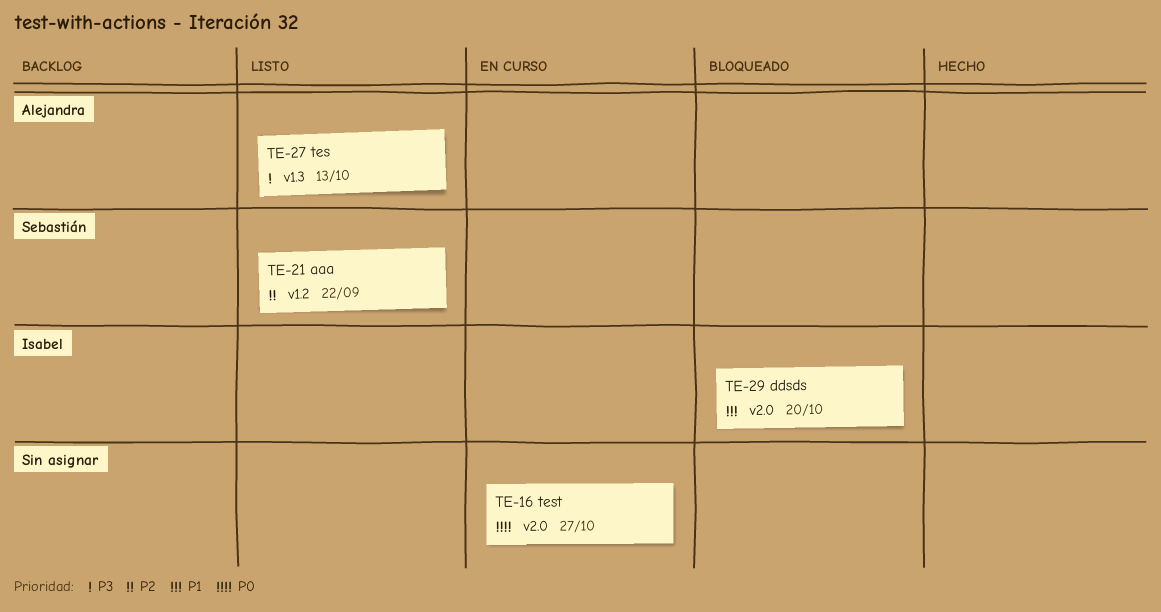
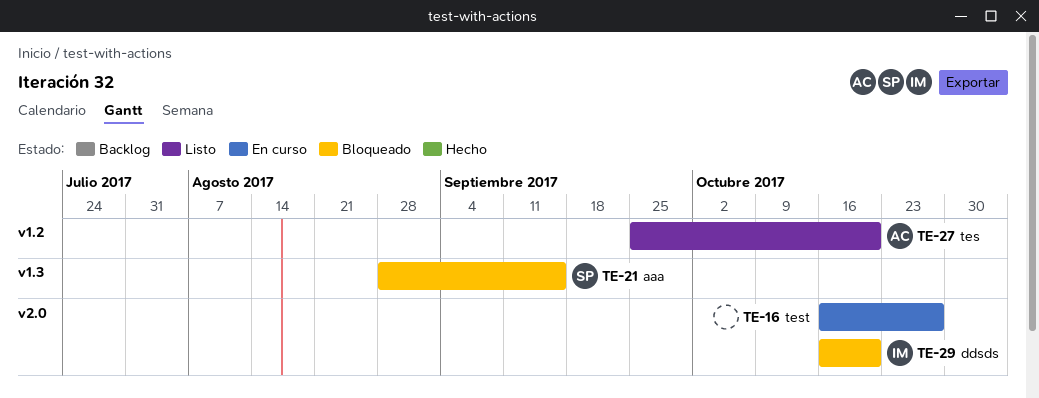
TE-21, status: Listo -> Bloqueado
TE-21, label: v1.2 -> v1.3
TE-21, due: Sep 22 -> Sep 15
TE-27, label: v1.3 -> v1.2
TE-27, due: Oct 13 -> Oct 20

